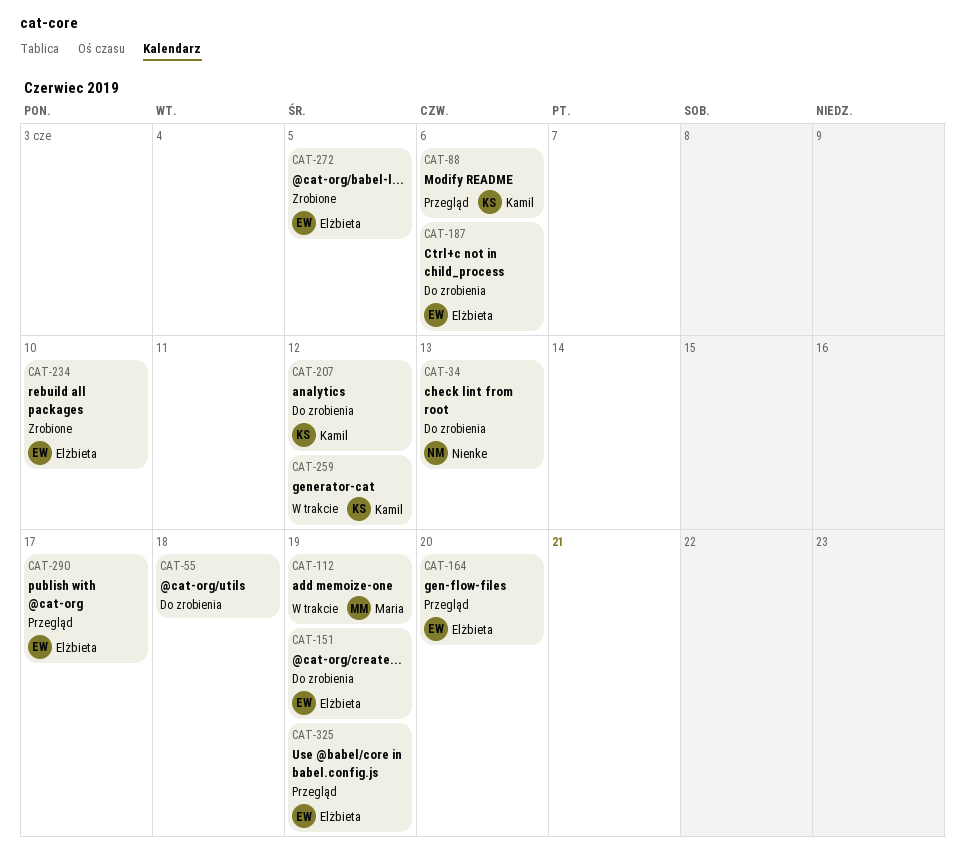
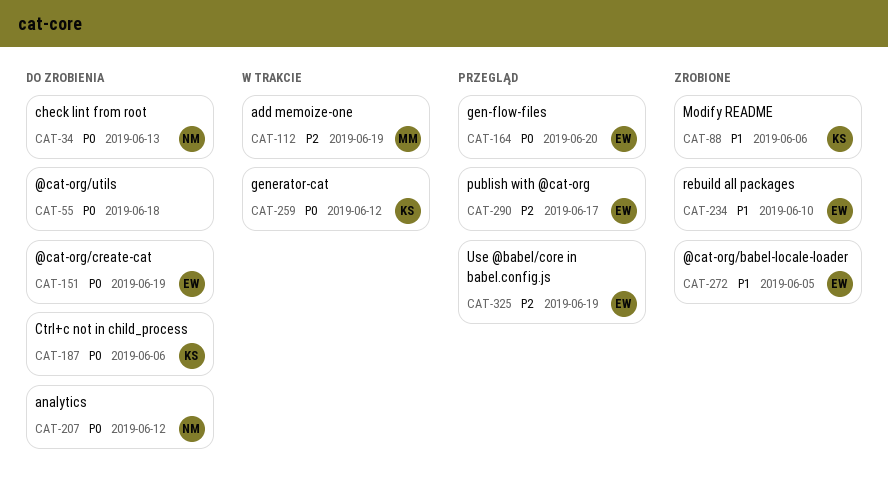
CAT-88, status: Przegląd -> Zrobione
CAT-187, owner: Elżbieta -> Kamil
CAT-207, owner: Kamil -> Nienke

